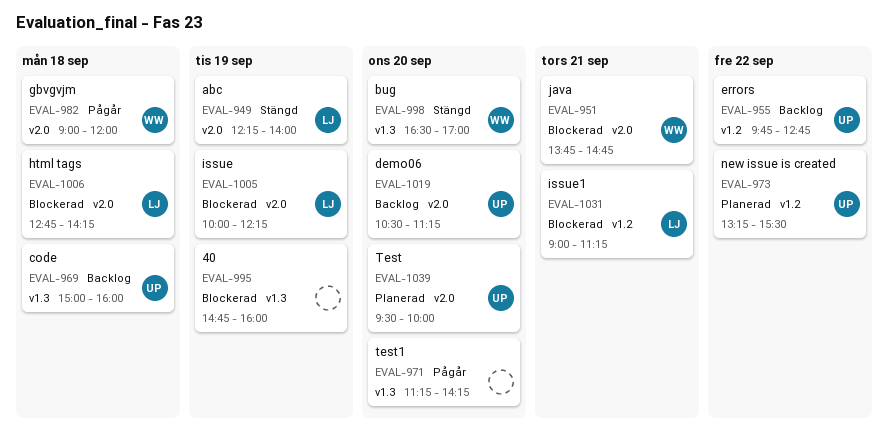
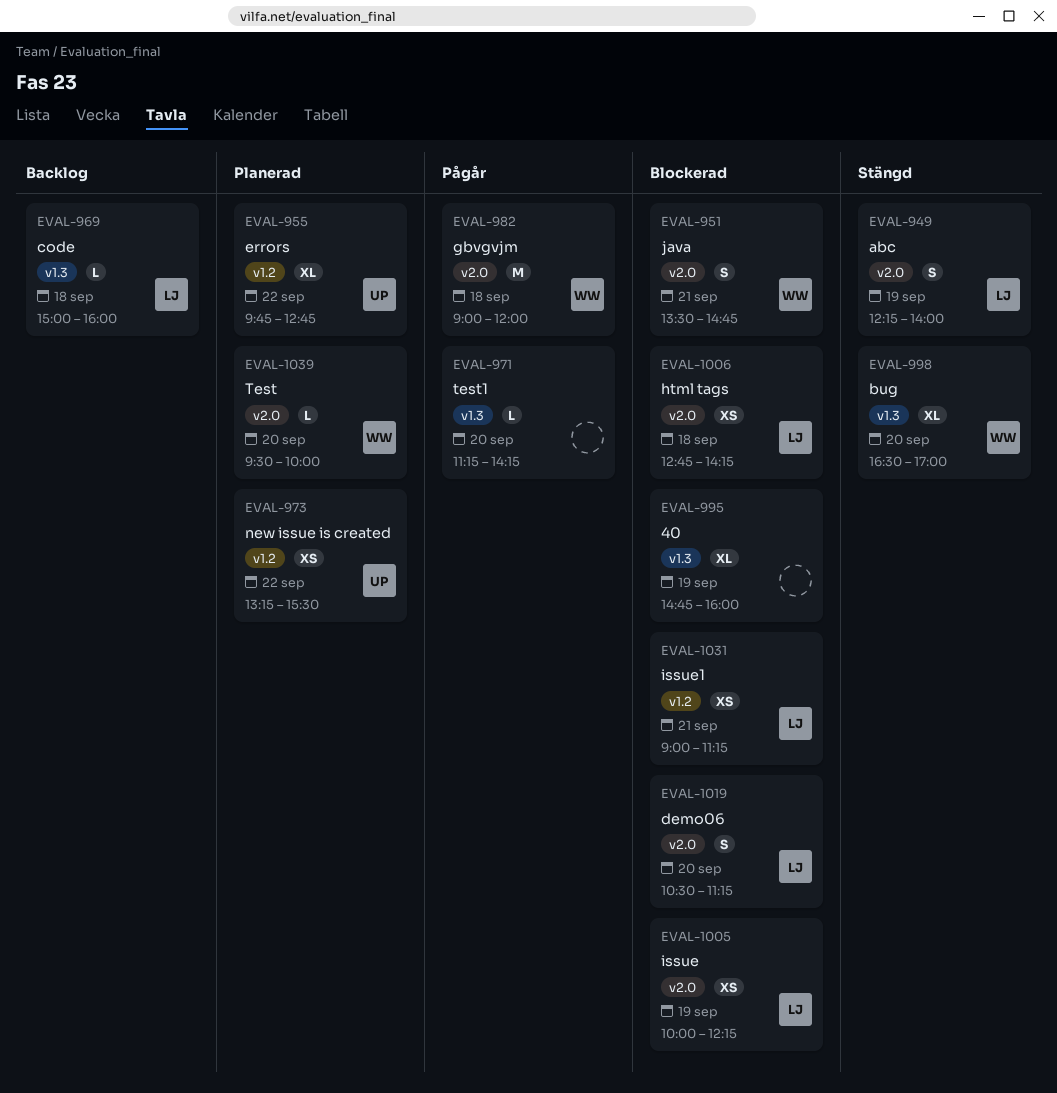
EVAL-951, begins: 13:45 -> 13:30
EVAL-955, status: Backlog -> Planerad
EVAL-969, owner: UP -> LJ
EVAL-1019, status: Backlog -> Blockerad
EVAL-1019, owner: UP -> LJ
EVAL-1039, owner: UP -> WW

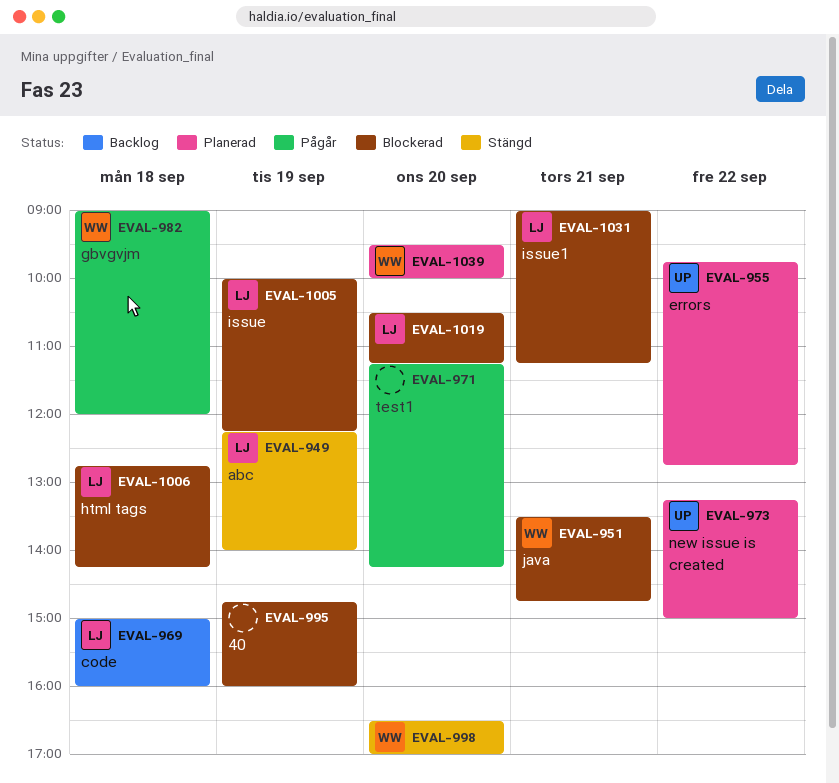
EVAL-973, ends: 15:30 -> 15:00

